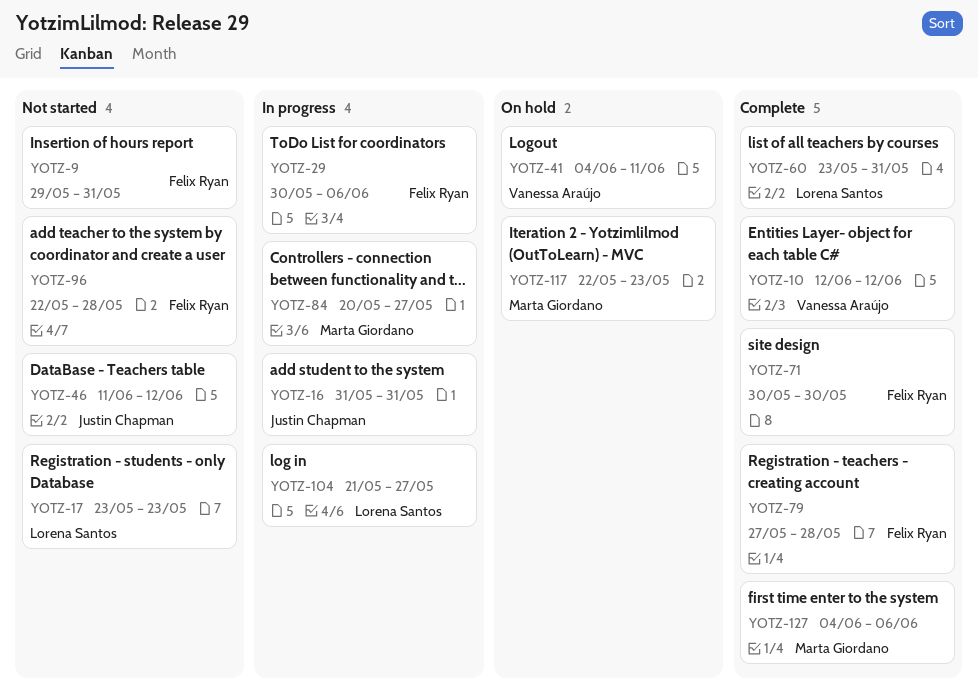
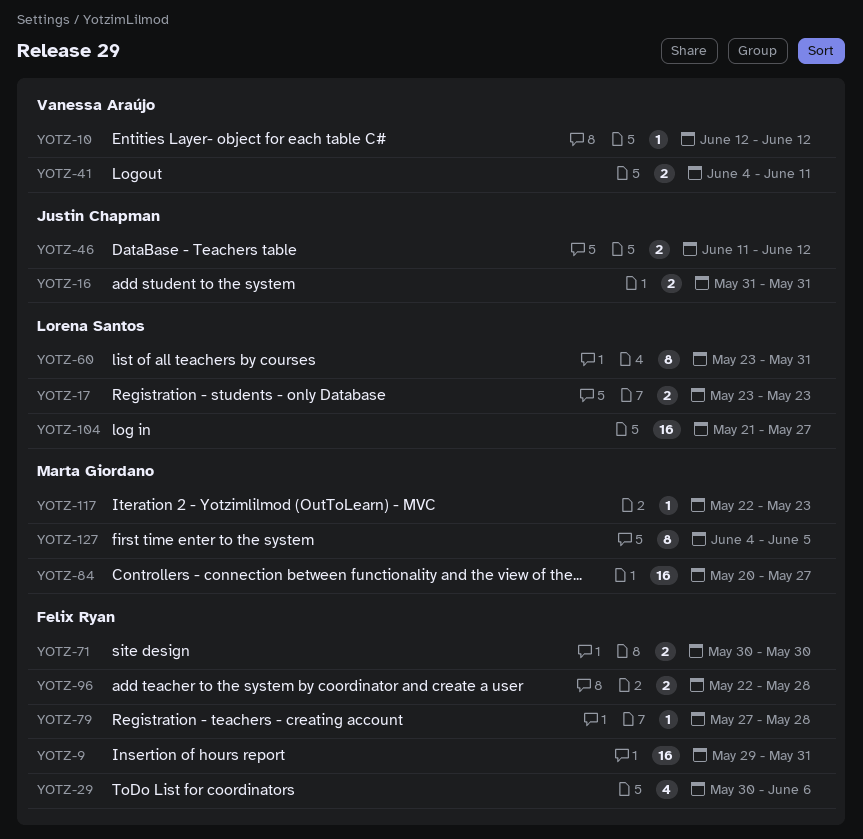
YOTZ-127, due: Jun 6 -> Jun 5

